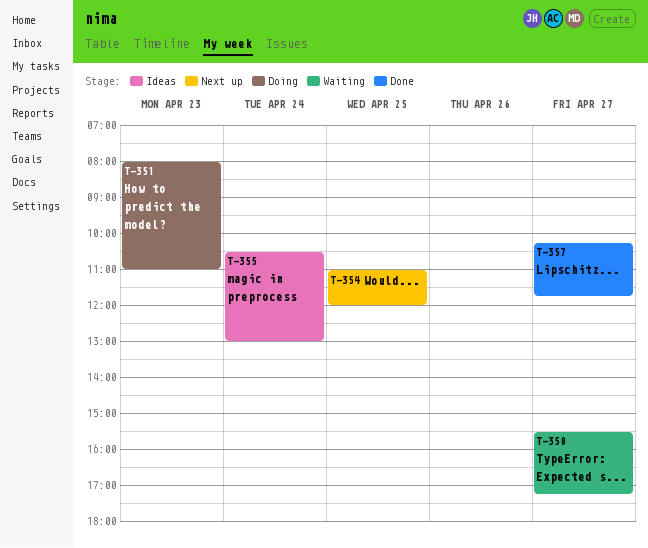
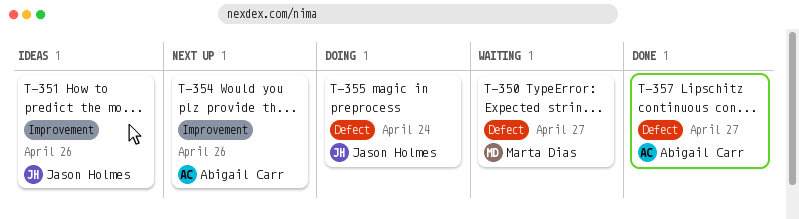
T-351, status: Doing -> Ideas
T-351, day: Apr 23 -> Apr 26
T-354, day: Apr 25 -> Apr 26
T-355, status: Ideas -> Doing

